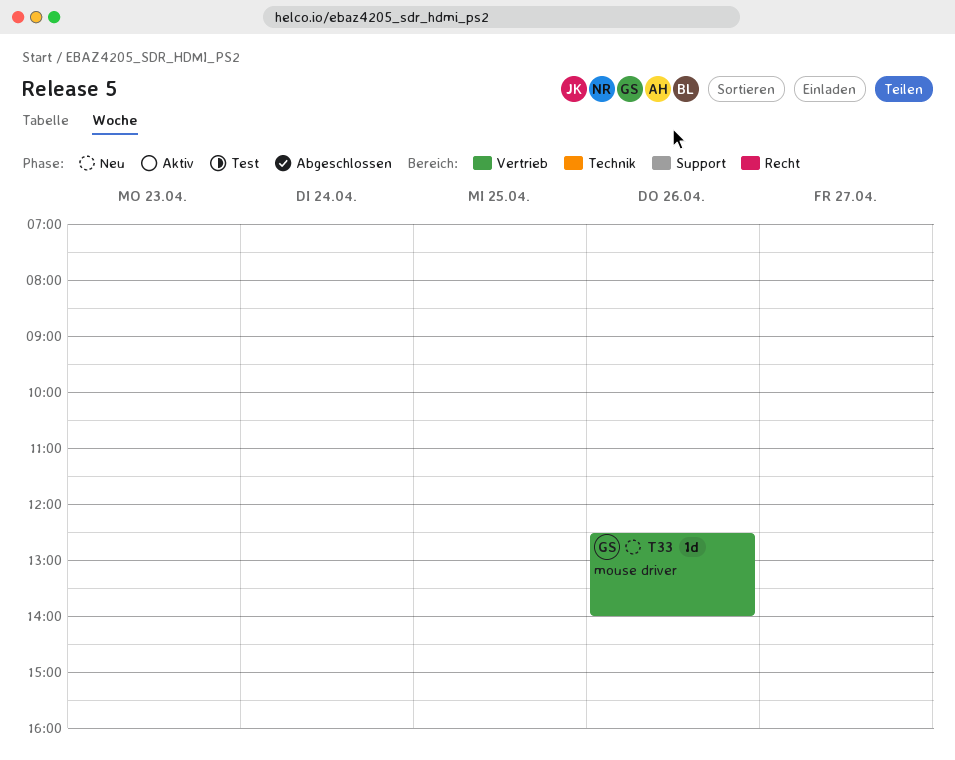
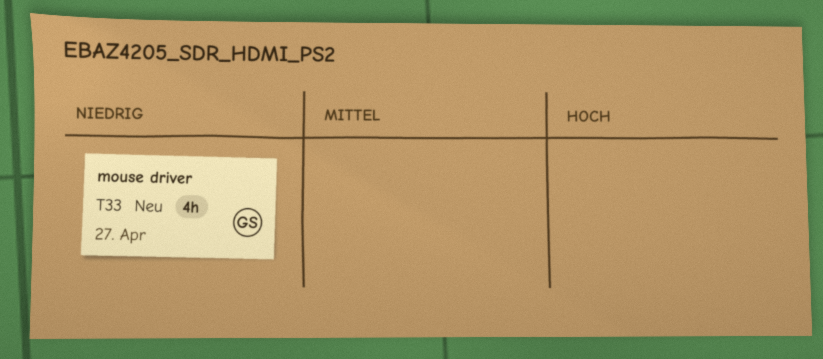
T33, estimate: 1d -> 4h
T33, day: Apr 26 -> Apr 27

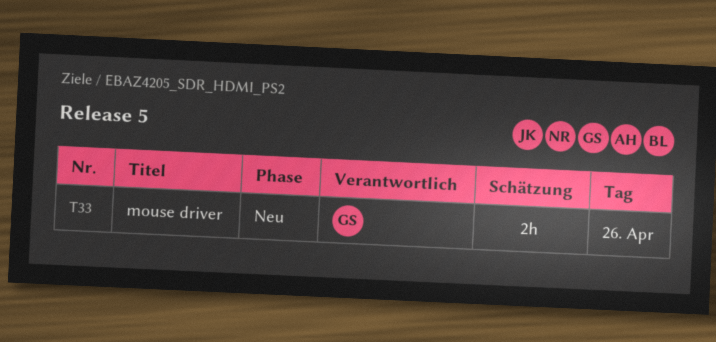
T33, estimate: 4h -> 2h
T33, day: Apr 27 -> Apr 26

